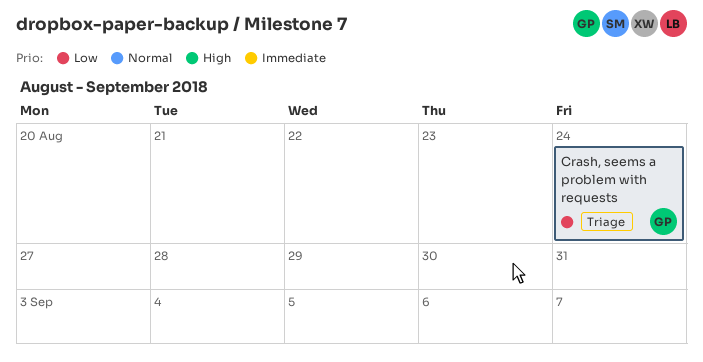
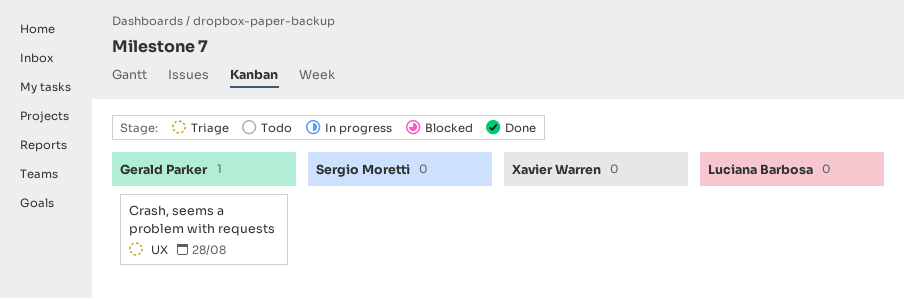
Crash, seems a problem with requests, due: Aug 24 -> Aug 28

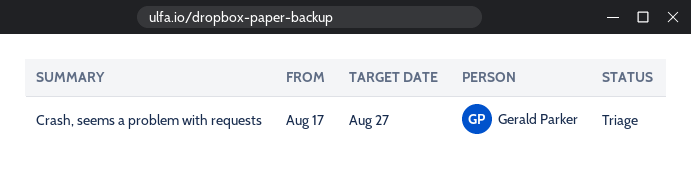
Crash, seems a problem with requests, due: Aug 28 -> Aug 27

